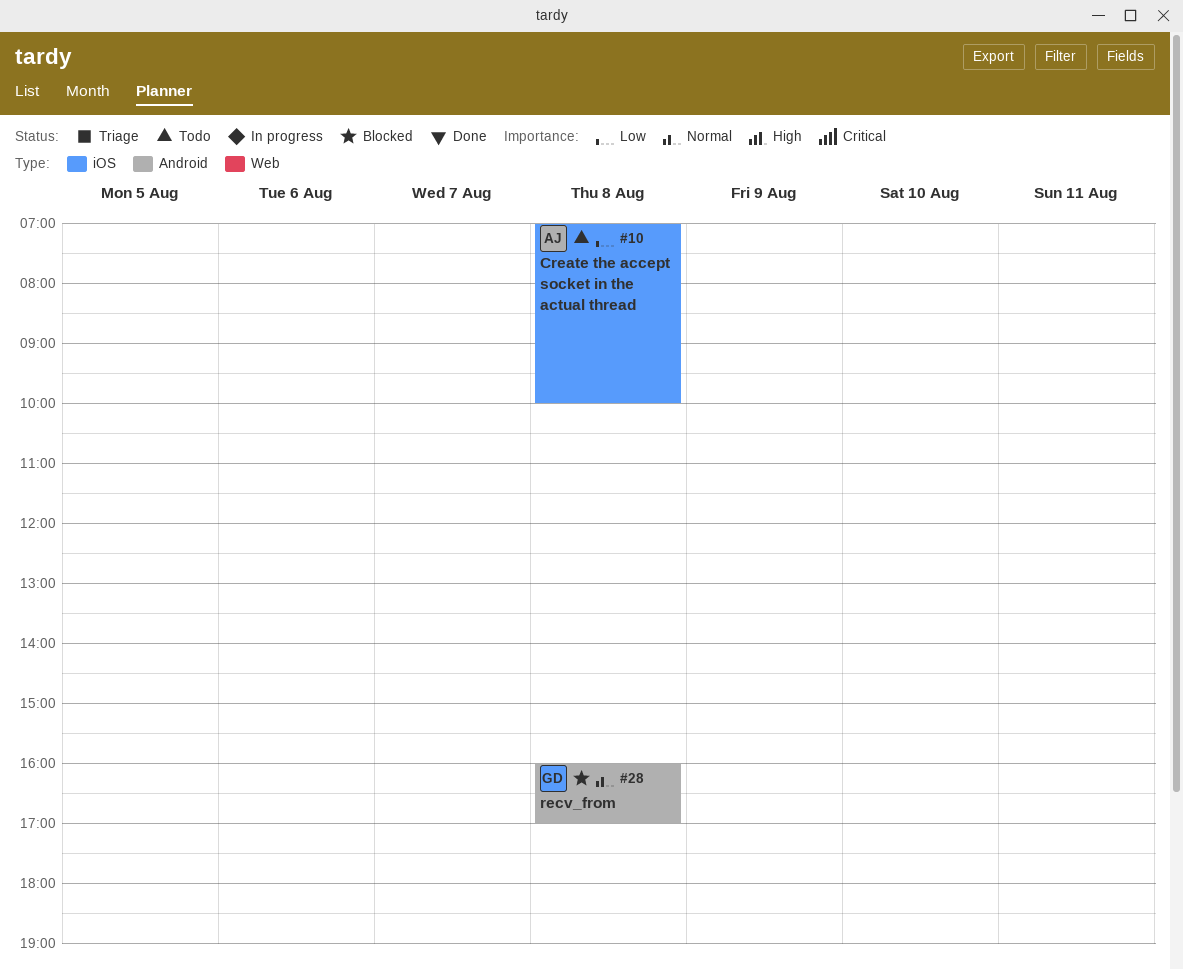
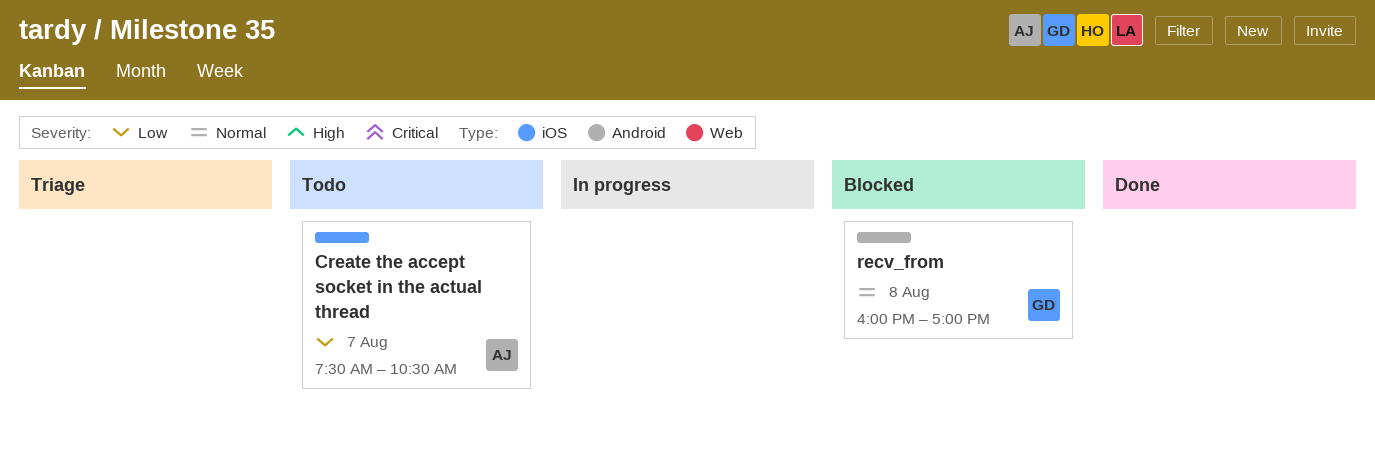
Create the accept socket in the actual thread, day: Aug 8 -> Aug 7
Create the accept socket in the actual thread, begins: 07:00 -> 07:30
Create the accept socket in the actual thread, ends: 10:00 -> 10:30

